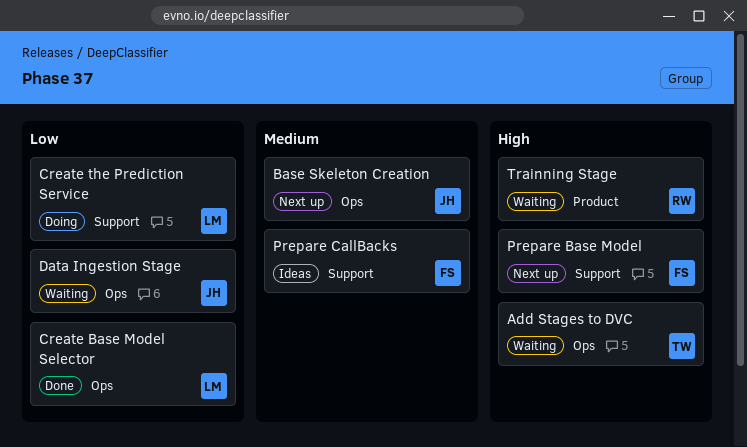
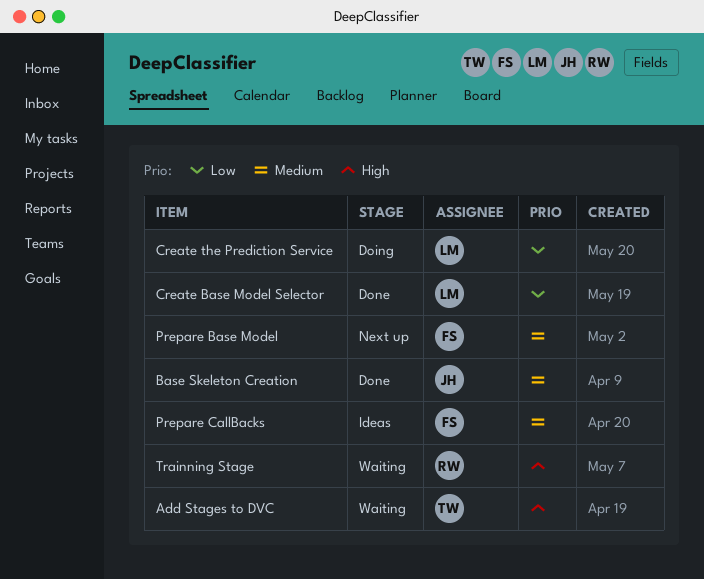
Base Skeleton Creation, status: Next up -> Done
Data Ingestion Stage: present -> none
Prepare Base Model, priority: High -> Medium

